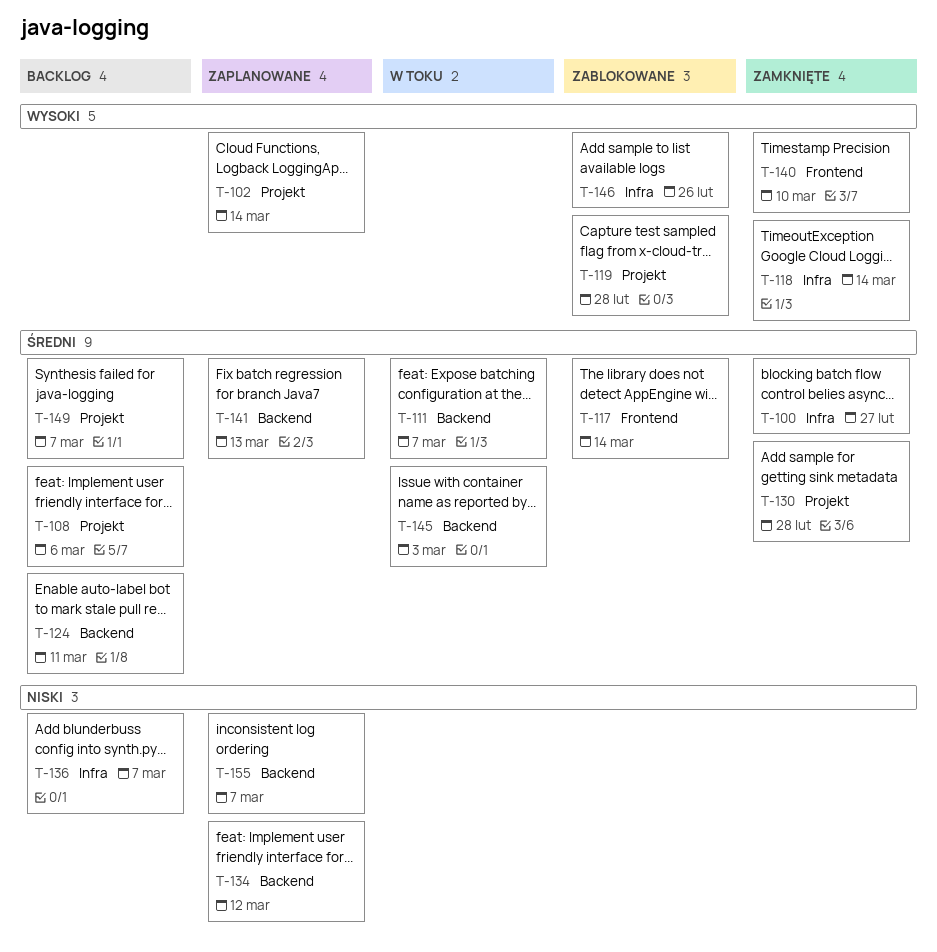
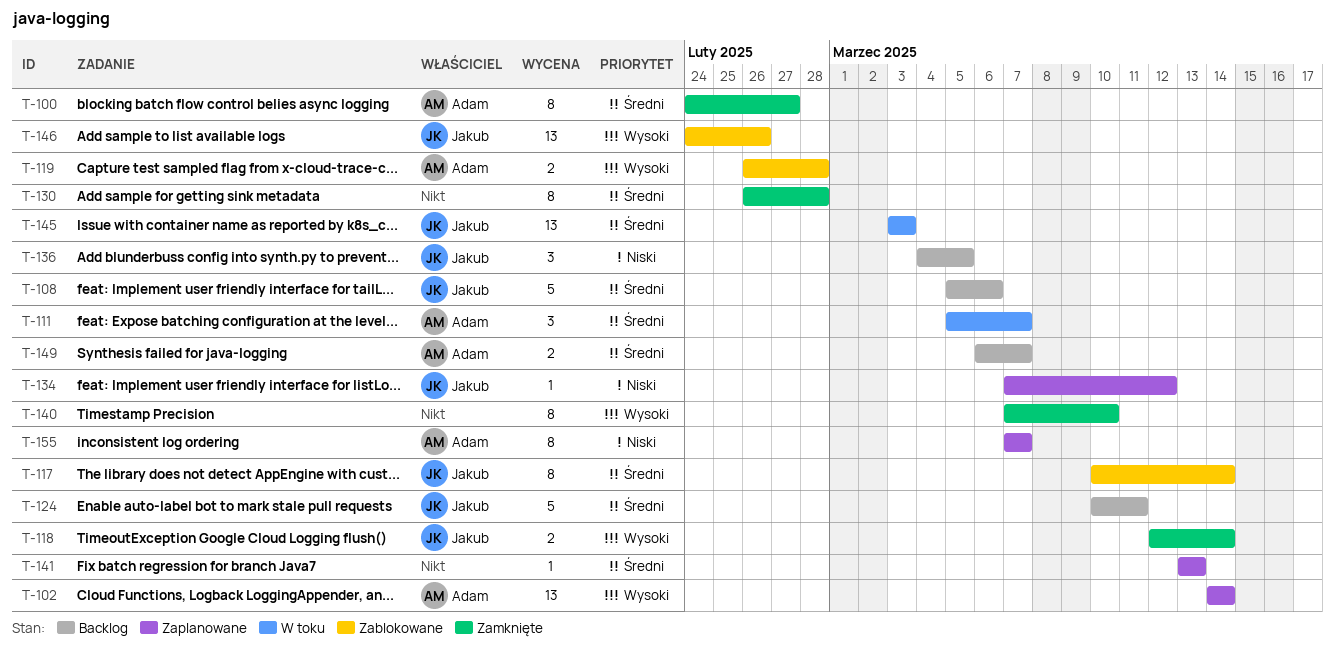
T-136, due: Mar 7 -> Mar 5

